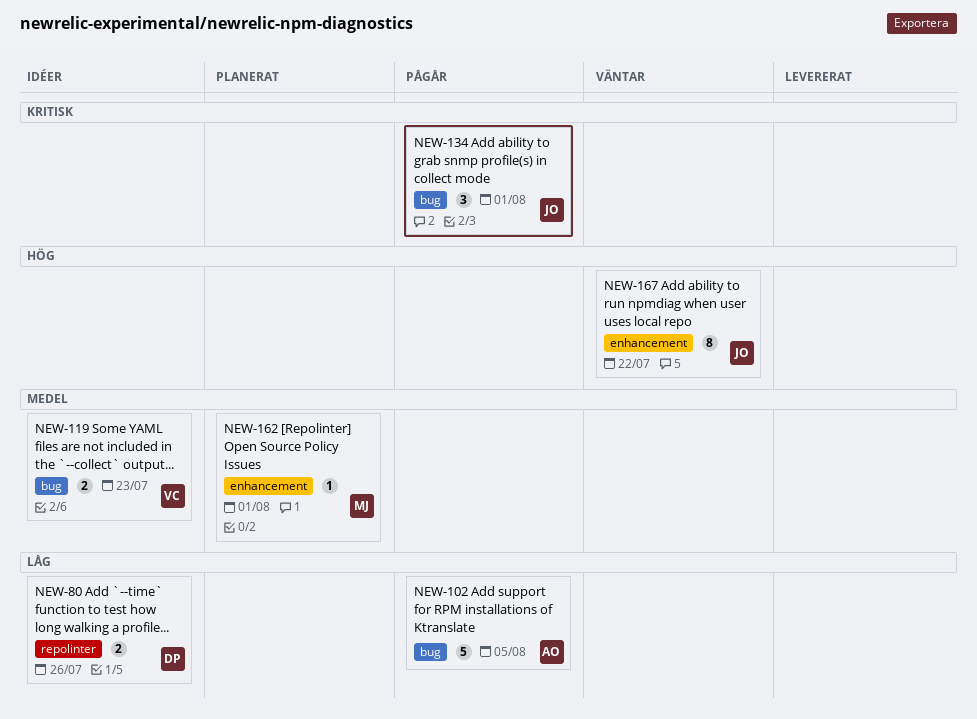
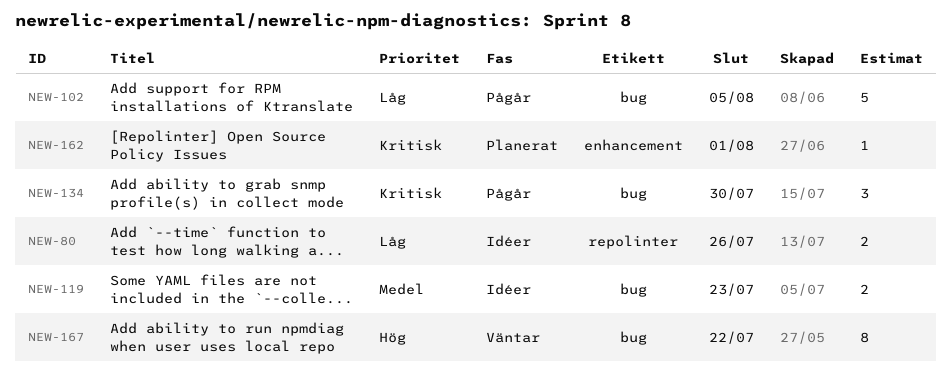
NEW-134, due: Aug 1 -> Jul 30
NEW-162, priority: Medel -> Kritisk
NEW-167, label: enhancement -> bug

